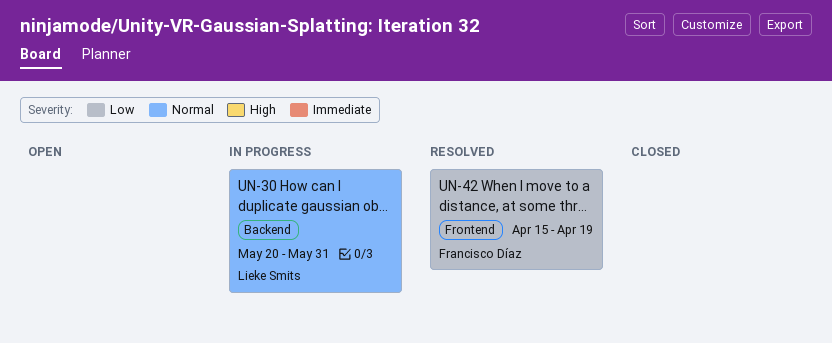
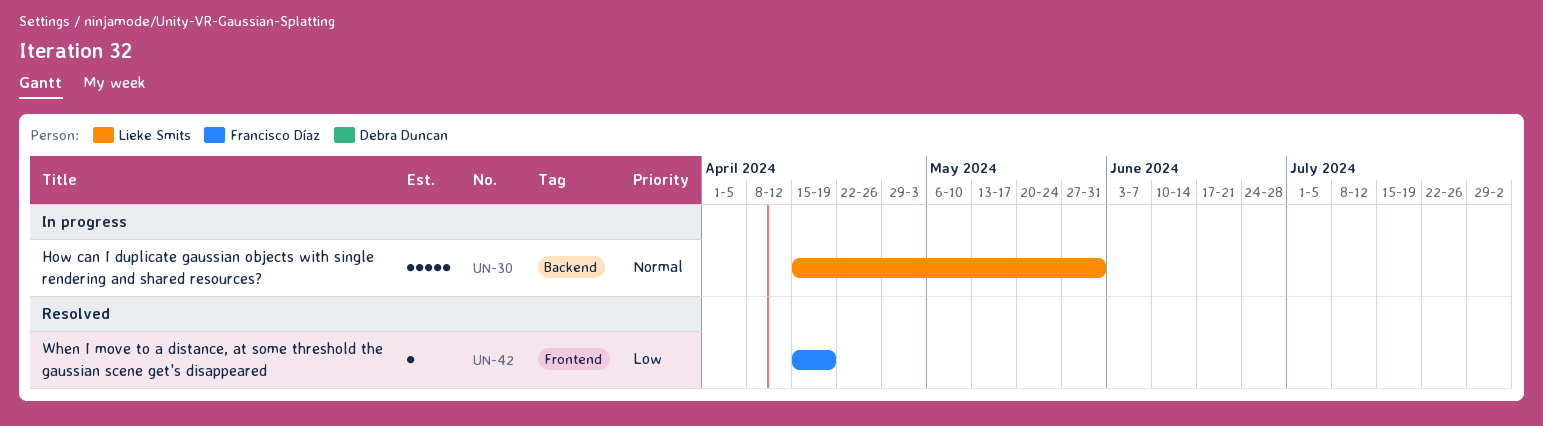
UN-30, start: May 20 -> Apr 15

